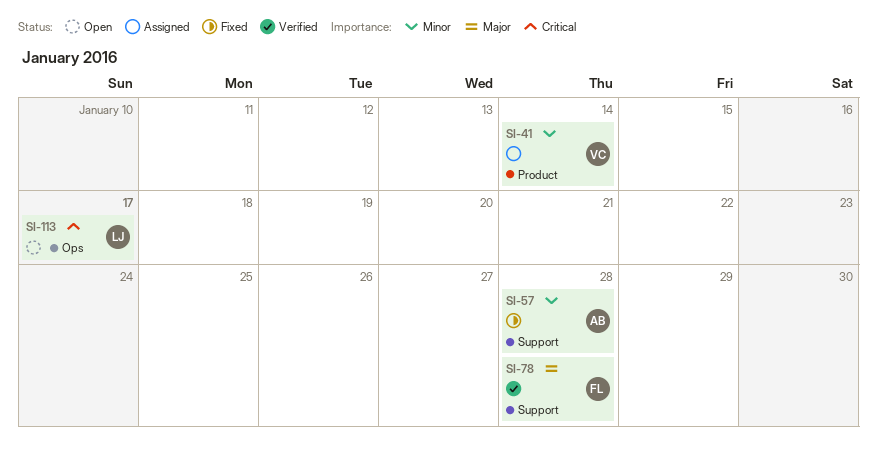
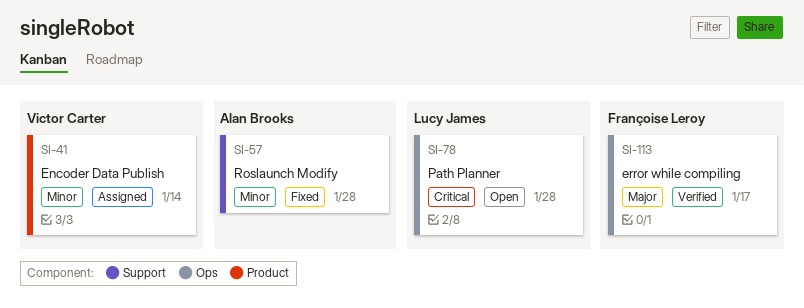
SI-78, status: Verified -> Open
SI-78, owner: Françoise Leroy -> Lucy James
SI-78, priority: Major -> Critical
SI-78, label: Support -> Ops
SI-113, status: Open -> Verified
SI-113, owner: Lucy James -> Françoise Leroy
SI-113, priority: Critical -> Major

